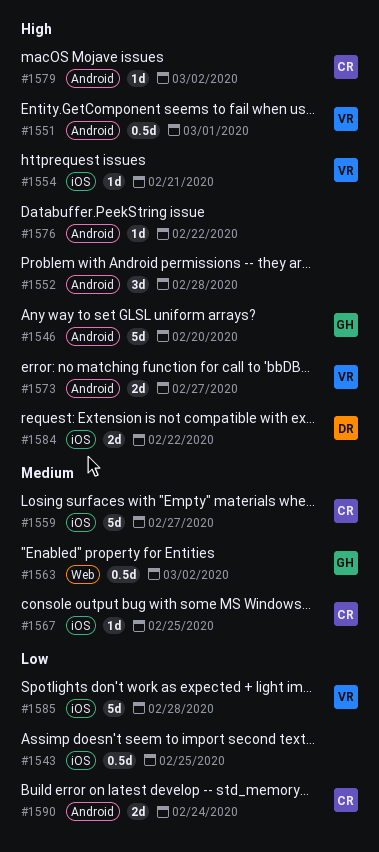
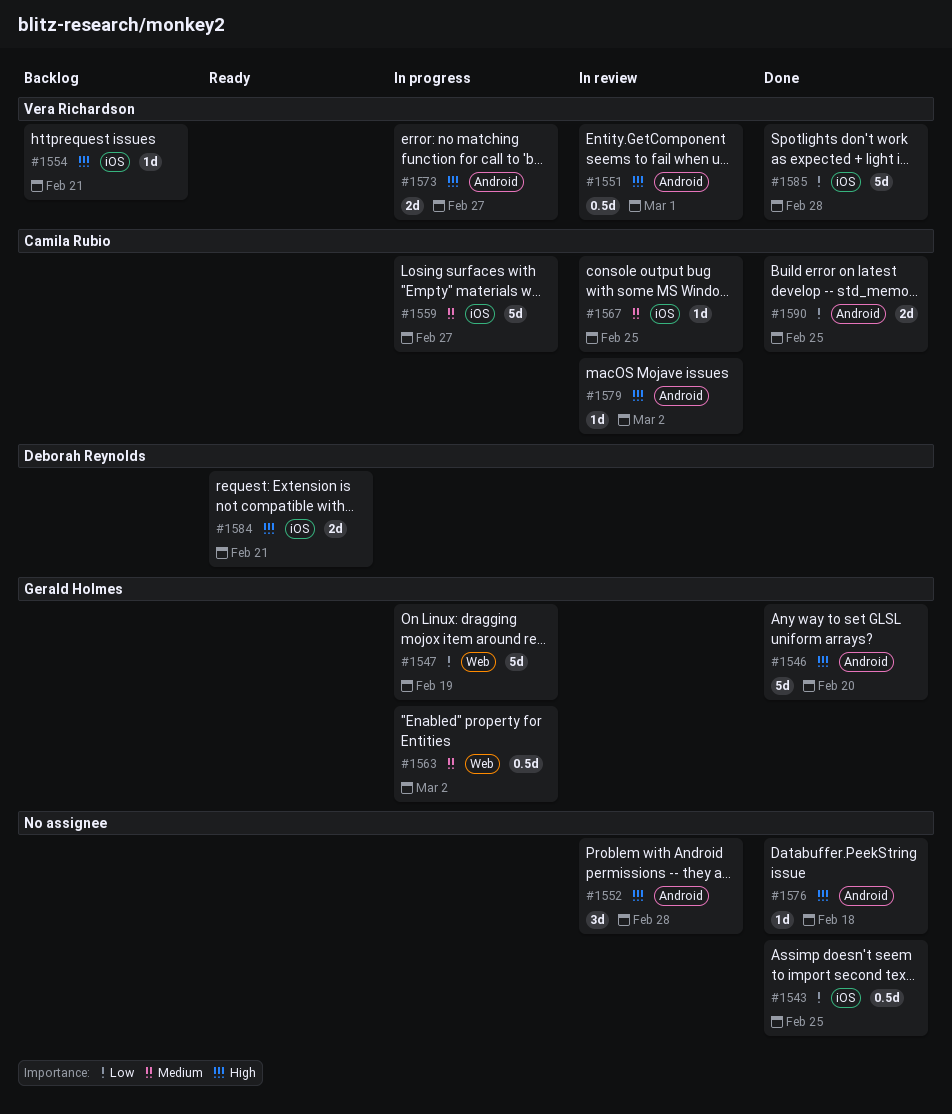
#1547: none -> present
#1576, due: Feb 22 -> Feb 18
#1584, due: Feb 22 -> Feb 21
#1590, due: Feb 24 -> Feb 25

